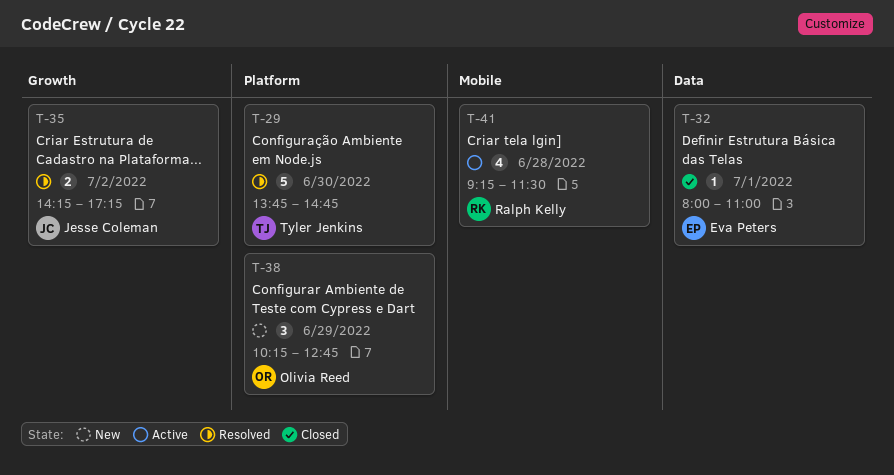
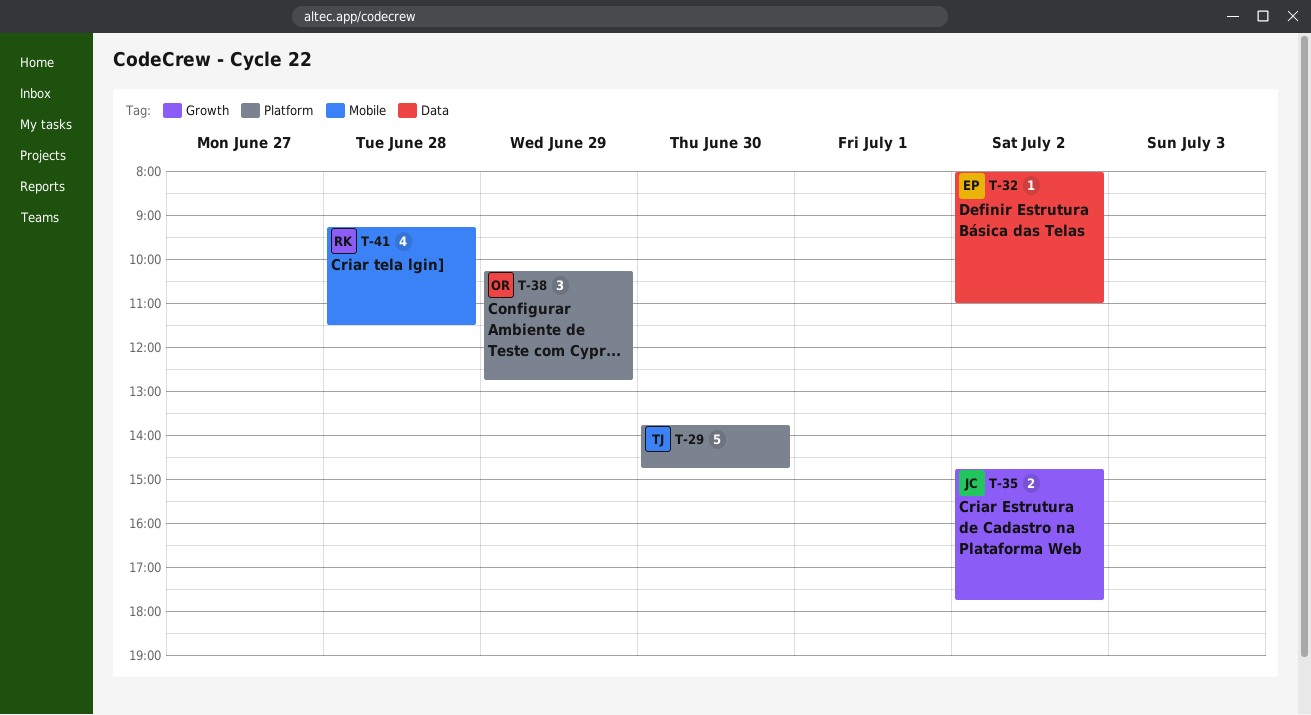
T-32, day: Jul 1 -> Jul 2
T-35, begins: 14:15 -> 14:45
T-35, ends: 17:15 -> 17:45

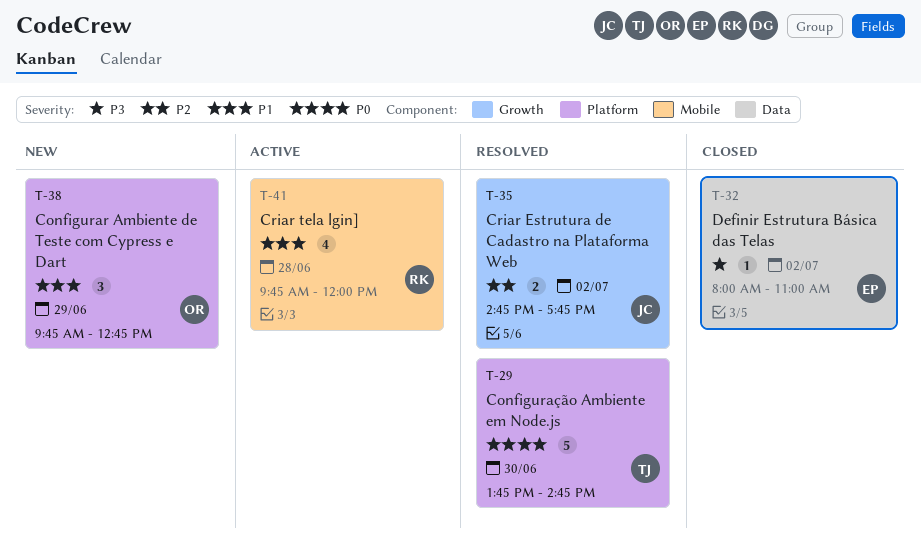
T-38, begins: 10:15 -> 09:45
T-41, begins: 09:15 -> 09:45
T-41, ends: 11:30 -> 12:00

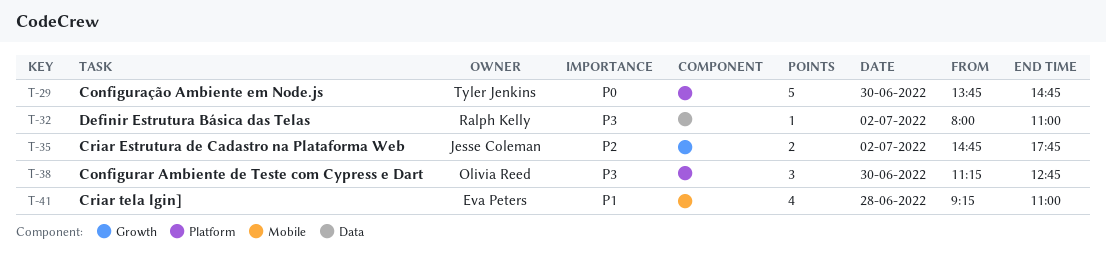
T-32, owner: Eva Peters -> Ralph Kelly
T-38, priority: P1 -> P3
T-38, day: Jun 29 -> Jun 30
T-38, begins: 09:45 -> 11:15
T-41, owner: Ralph Kelly -> Eva Peters
T-41, begins: 09:45 -> 09:15
T-41, ends: 12:00 -> 11:00

